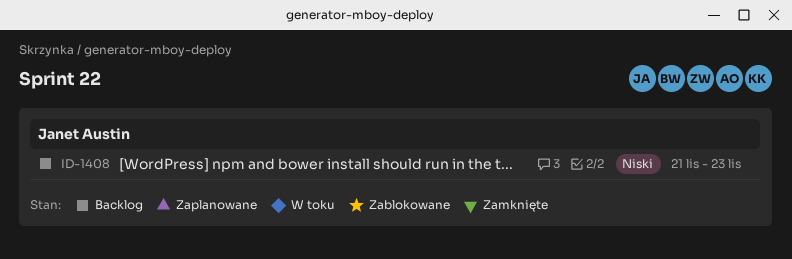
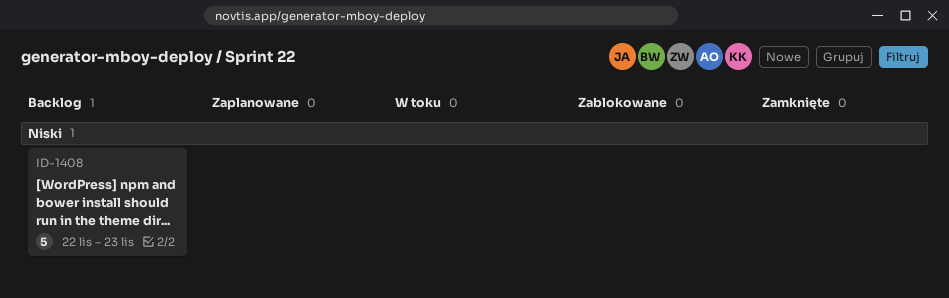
ID-1408, start: Nov 21 -> Nov 22

